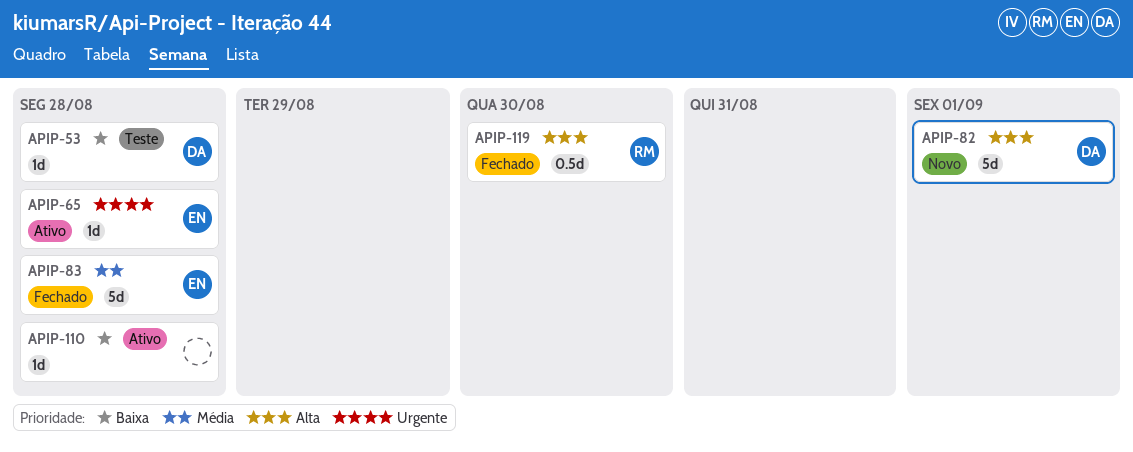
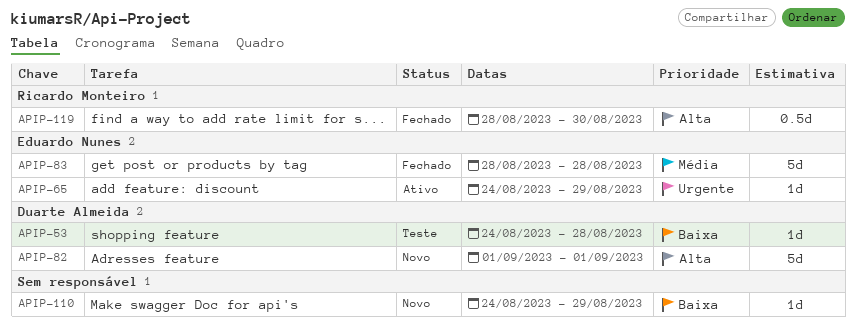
APIP-65, due: Aug 28 -> Aug 29
APIP-110, status: Ativo -> Novo
APIP-110, due: Aug 28 -> Aug 29

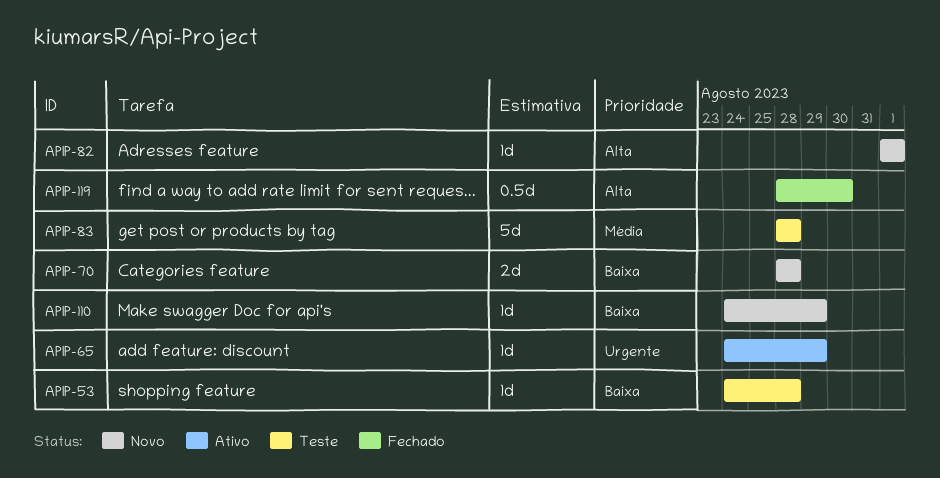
APIP-70: none -> present
APIP-82, estimate: 5d -> 1d
APIP-83, status: Fechado -> Teste

